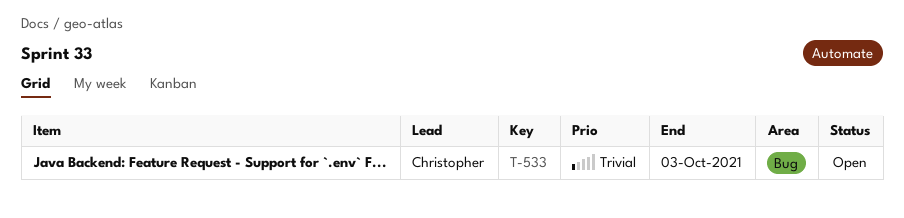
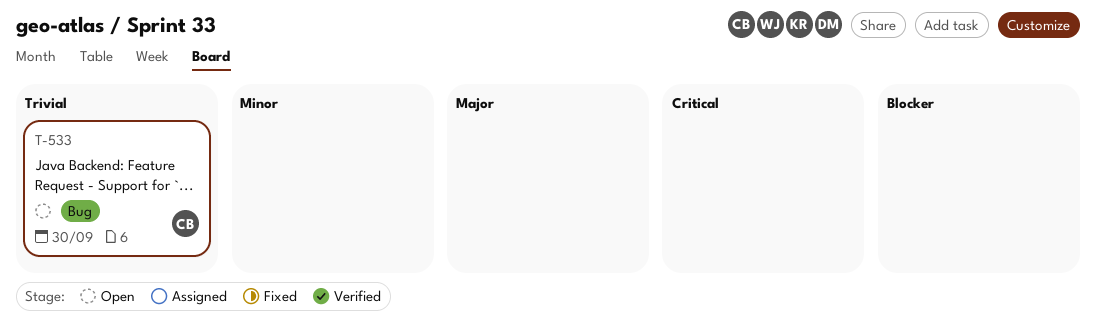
T-533, due: Oct 3 -> Sep 30

